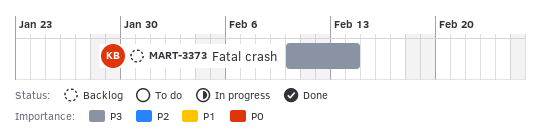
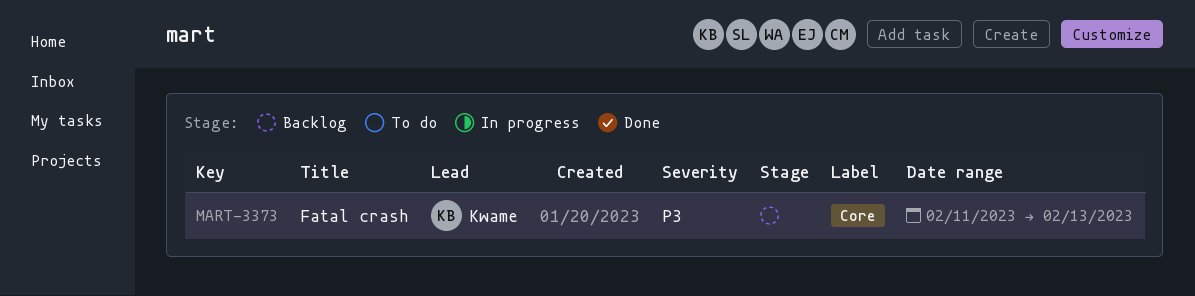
MART-3373, start: Feb 10 -> Feb 11
MART-3373, due: Feb 14 -> Feb 13

